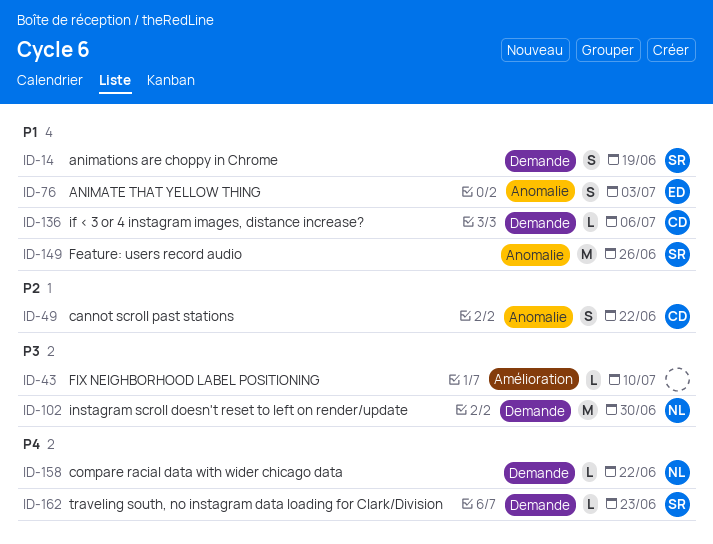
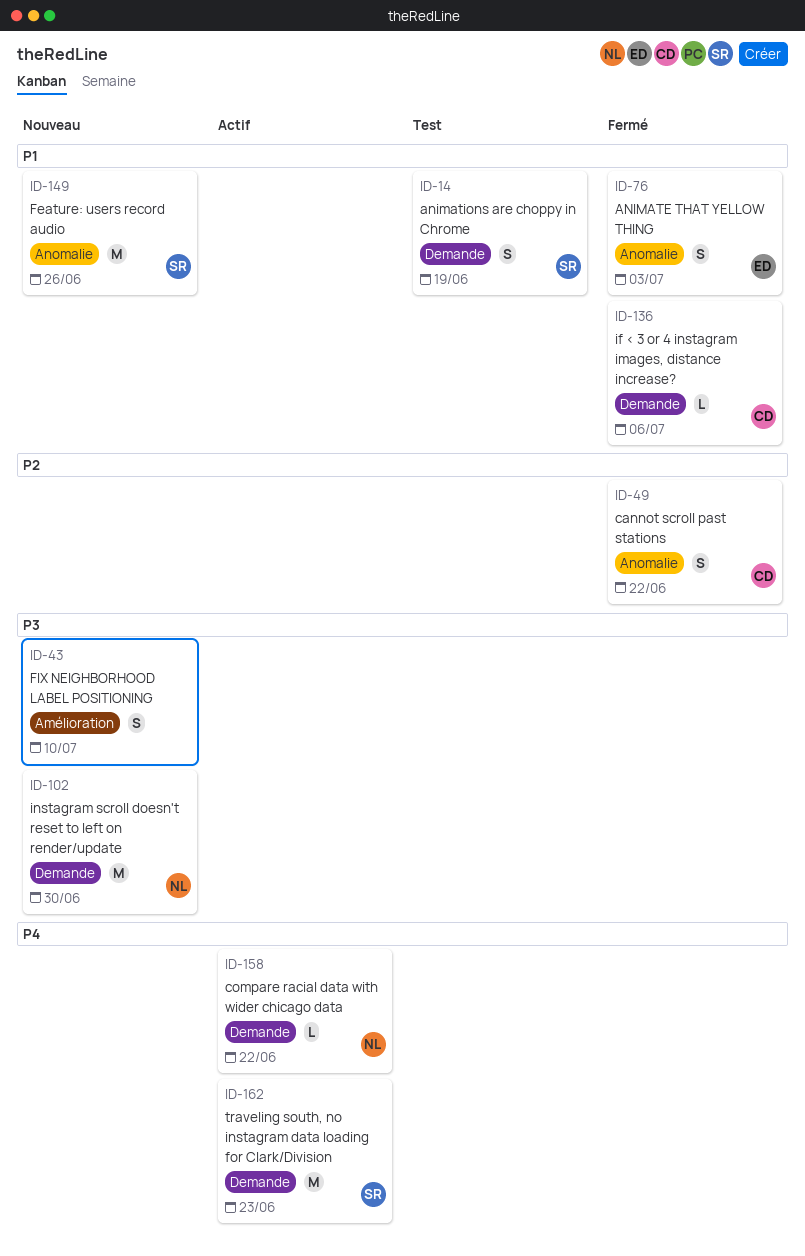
ID-43, estimate: L -> S
ID-162, estimate: L -> M

